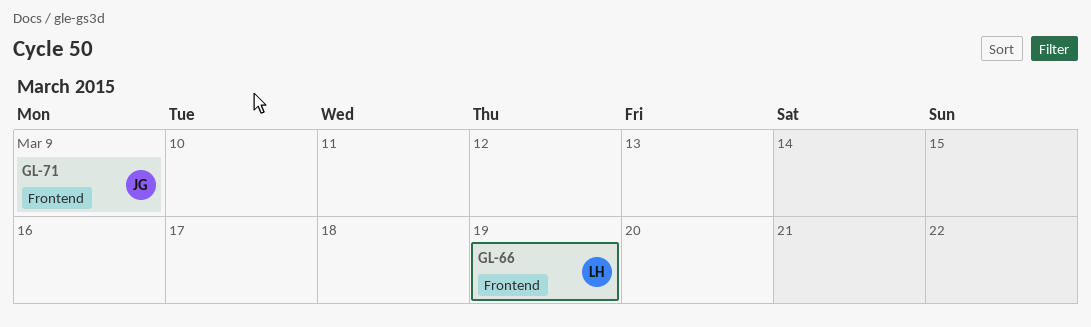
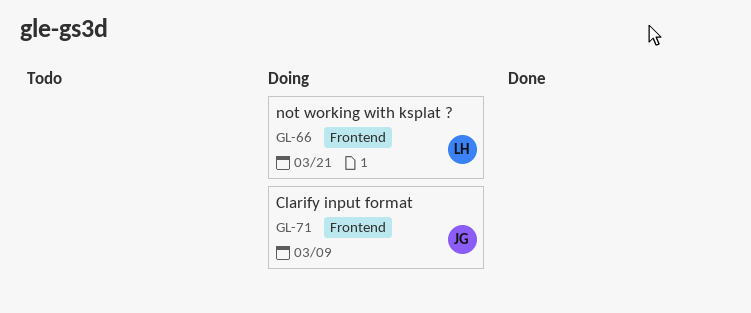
GL-66, due: Mar 19 -> Mar 21

